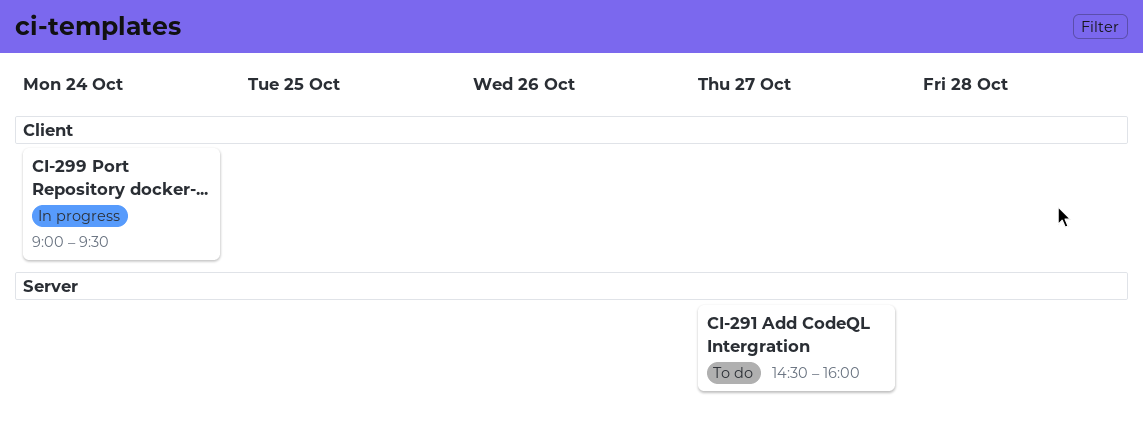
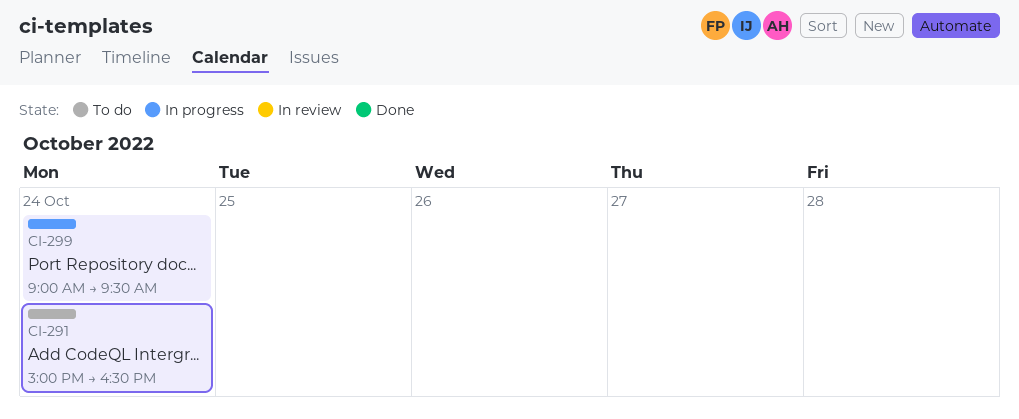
CI-291, day: Oct 27 -> Oct 24
CI-291, begins: 14:30 -> 15:00
CI-291, ends: 16:00 -> 16:30

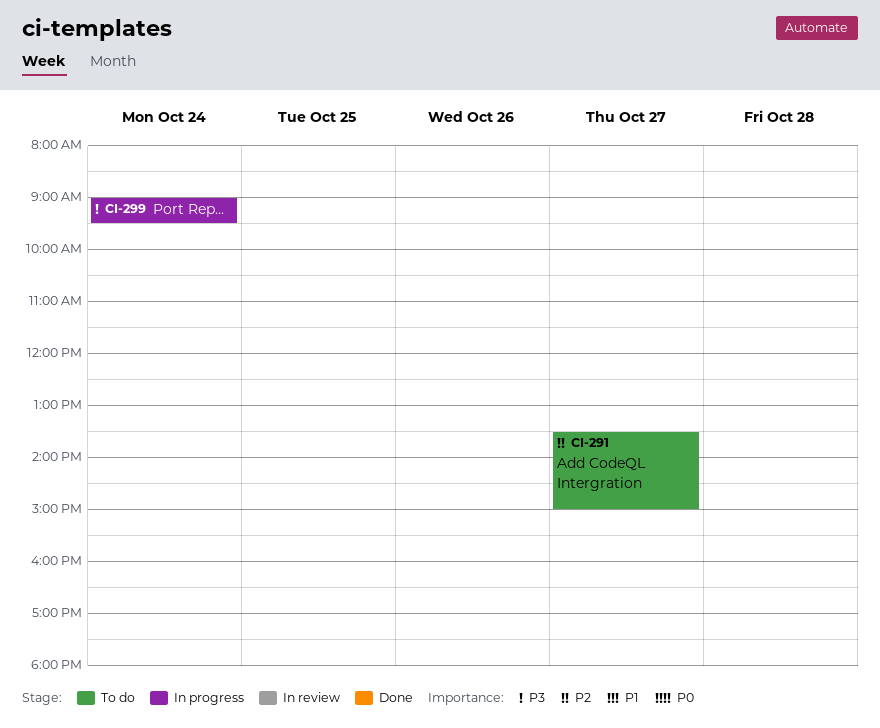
CI-291, day: Oct 24 -> Oct 27
CI-291, begins: 15:00 -> 13:30
CI-291, ends: 16:30 -> 15:00

